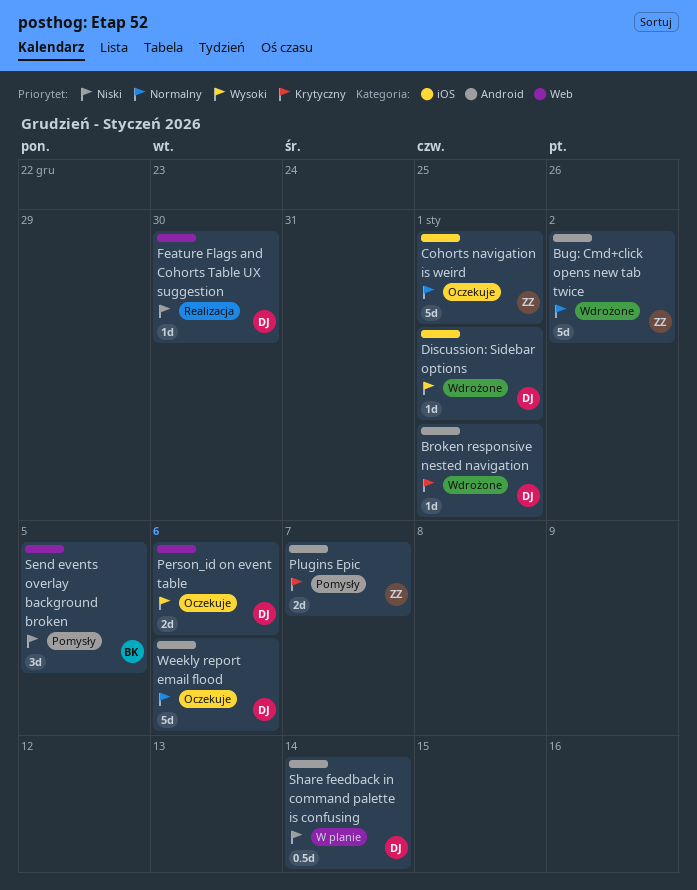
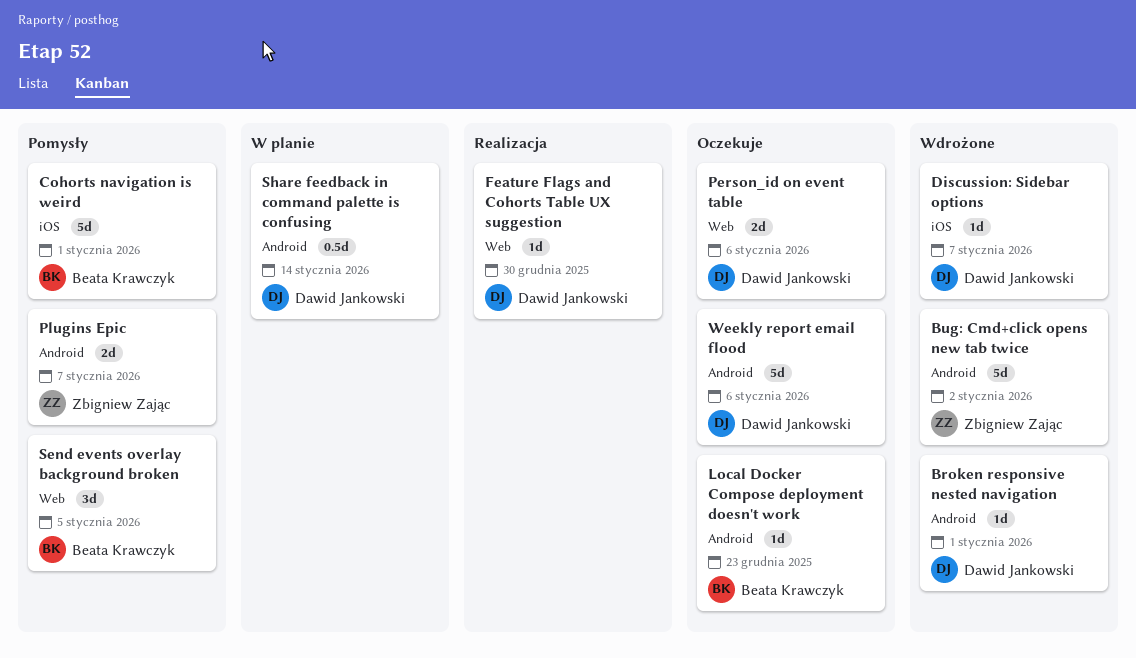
Cohorts navigation is weird, status: Oczekuje -> Pomysły
Cohorts navigation is weird, owner: Zbigniew Zając -> Beata Krawczyk
Discussion: Sidebar options, due: Jan 1 -> Jan 7
Local Docker Compose deployment doesn't work: none -> present

